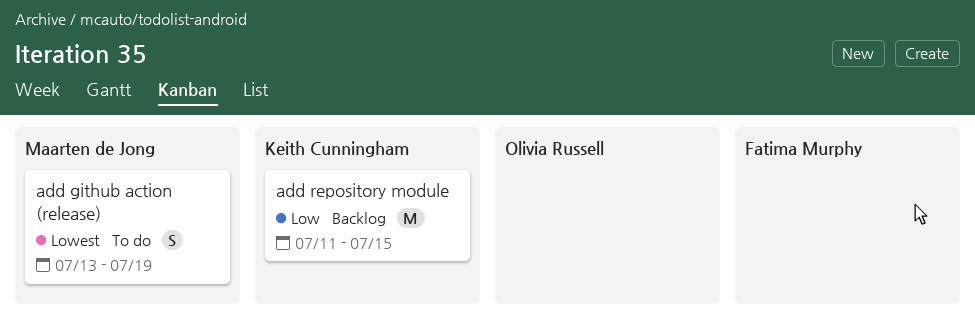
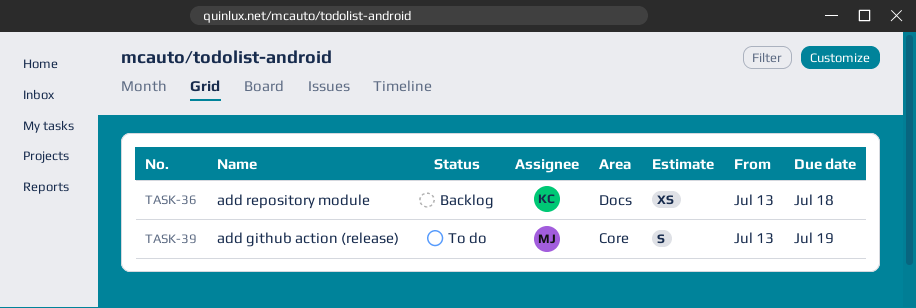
add repository module, estimate: M -> XS
add repository module, start: Jul 11 -> Jul 13
add repository module, due: Jul 15 -> Jul 18

